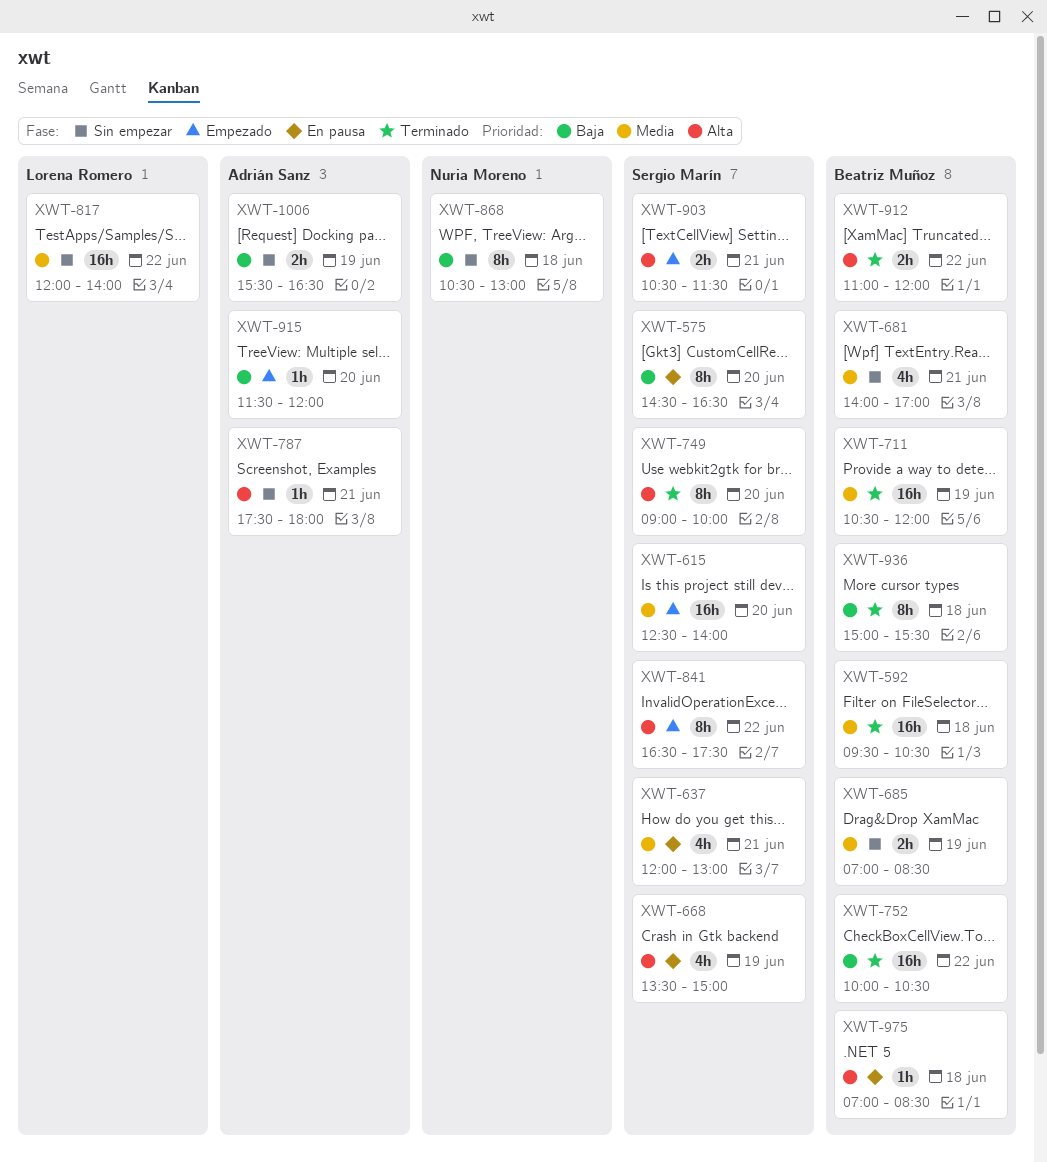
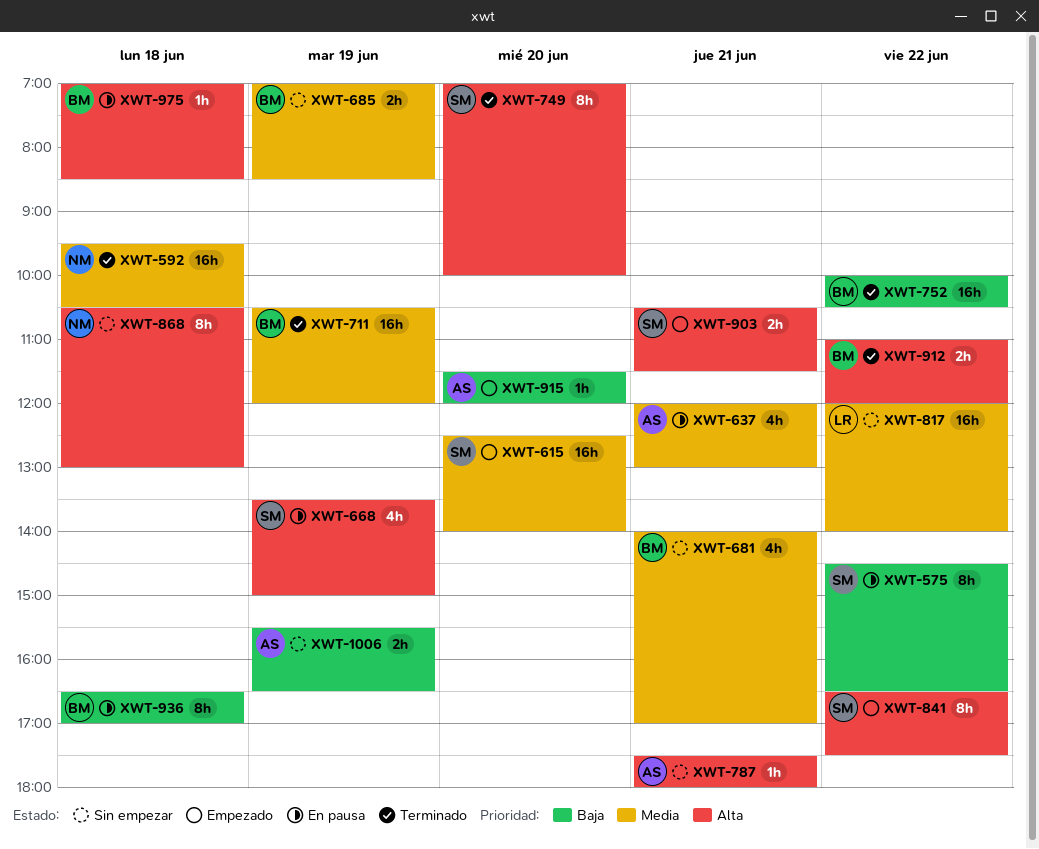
XWT-575, day: Jun 20 -> Jun 22
XWT-592, owner: Beatriz Muñoz -> Nuria Moreno
XWT-637, owner: Sergio Marín -> Adrián Sanz
XWT-749, begins: 09:00 -> 07:00
XWT-868, priority: Baja -> Alta
XWT-936, status: Terminado -> En pausa
XWT-936, begins: 15:00 -> 16:30
XWT-936, ends: 15:30 -> 17:00

